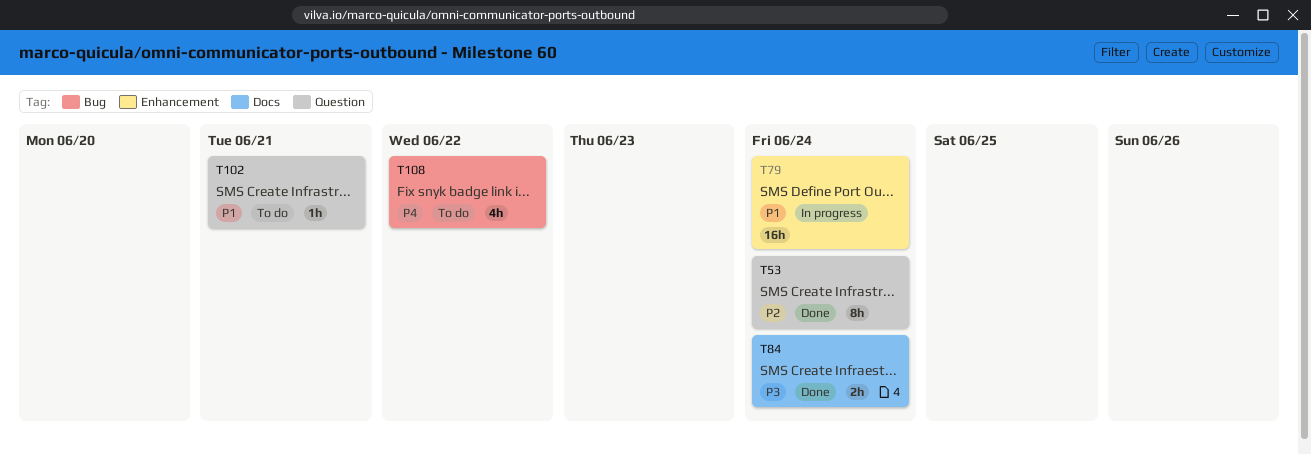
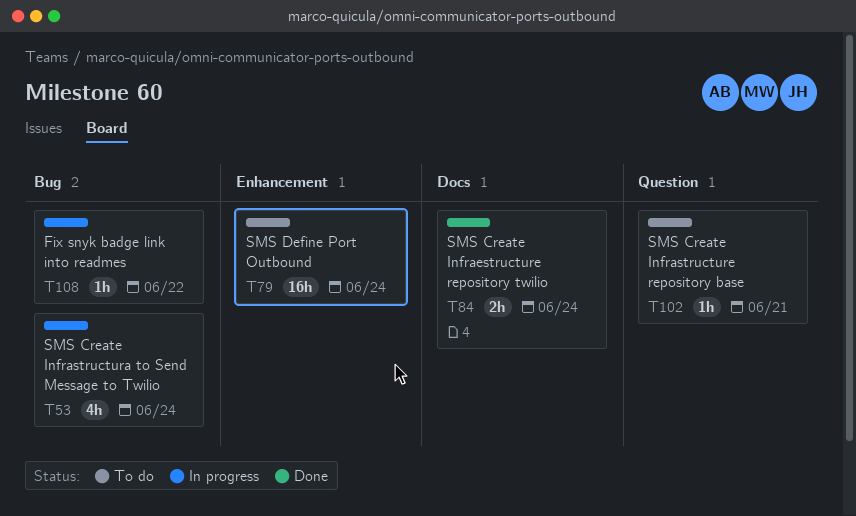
T53, status: Done -> In progress
T53, label: Question -> Bug
T53, estimate: 8h -> 4h
T79, status: In progress -> To do
T108, status: To do -> In progress
T108, estimate: 4h -> 1h

